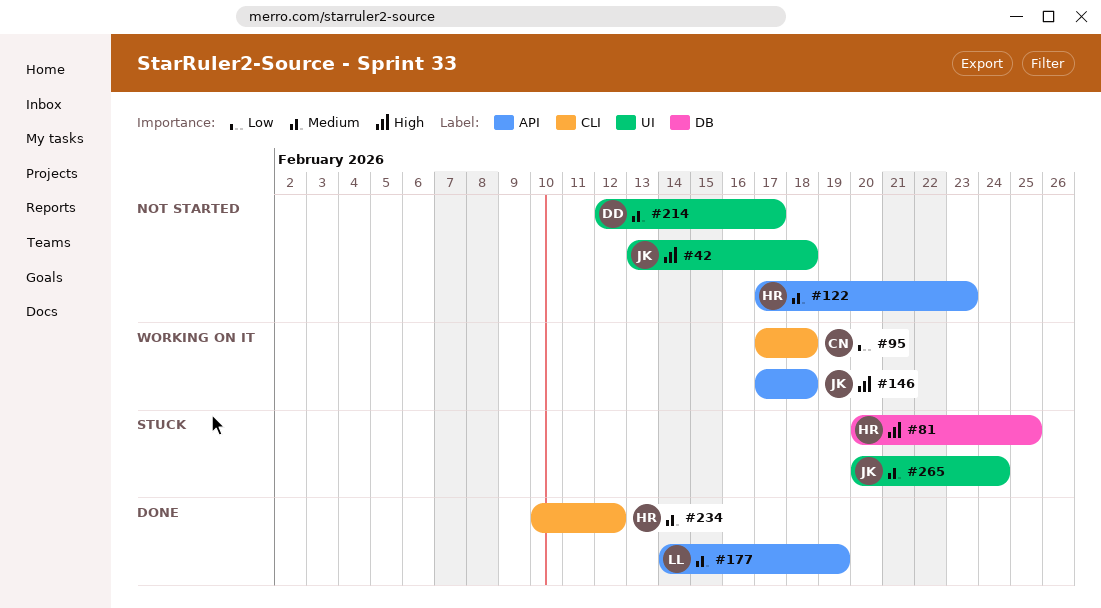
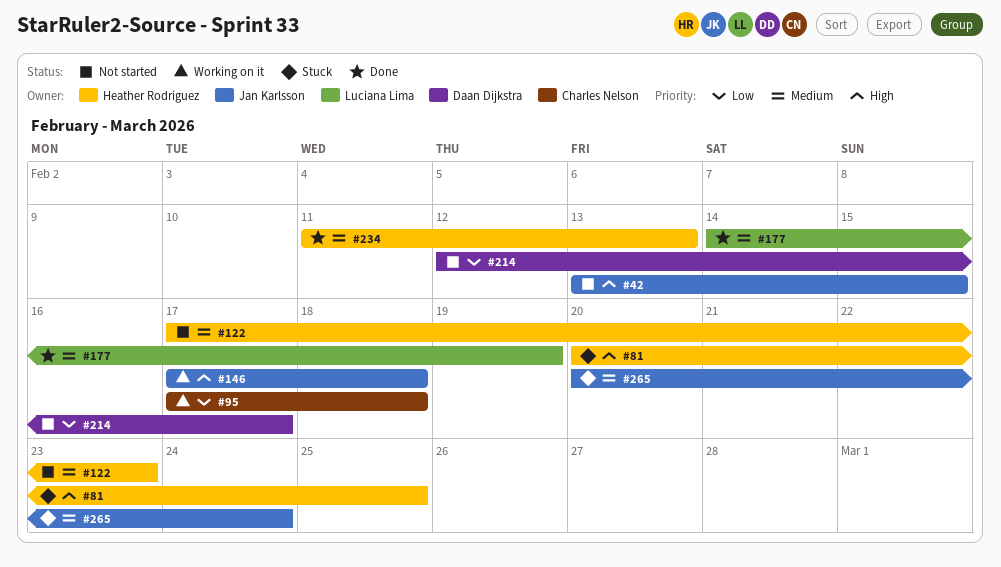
#42, due: Feb 18 -> Feb 15
#214, priority: Medium -> Low
#234, start: Feb 10 -> Feb 11
#234, due: Feb 12 -> Feb 13

